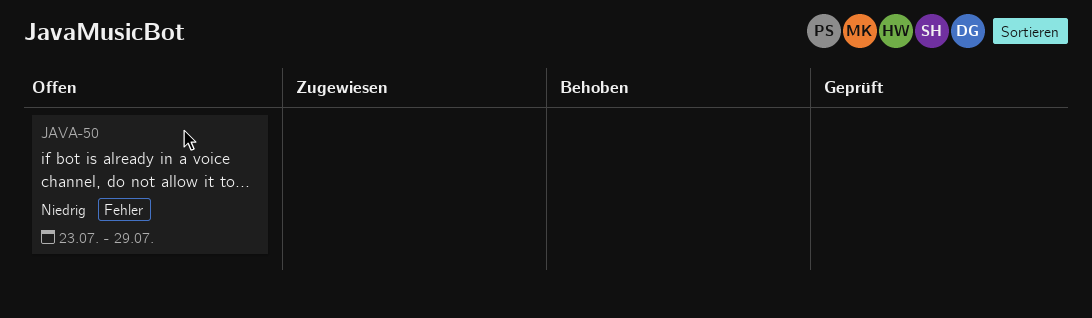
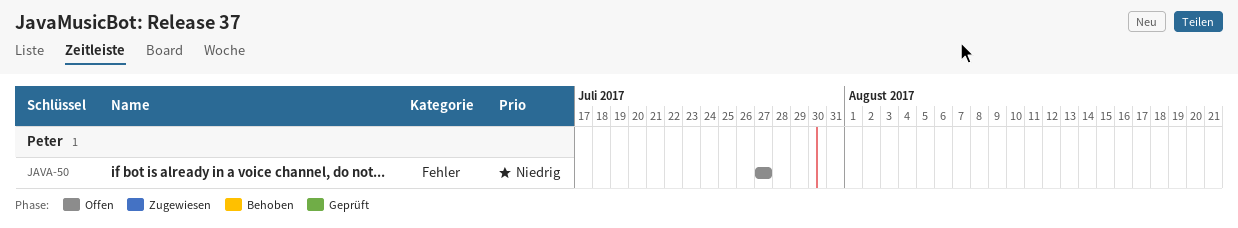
JAVA-50, start: Jul 23 -> Jul 27
JAVA-50, due: Jul 29 -> Jul 27

